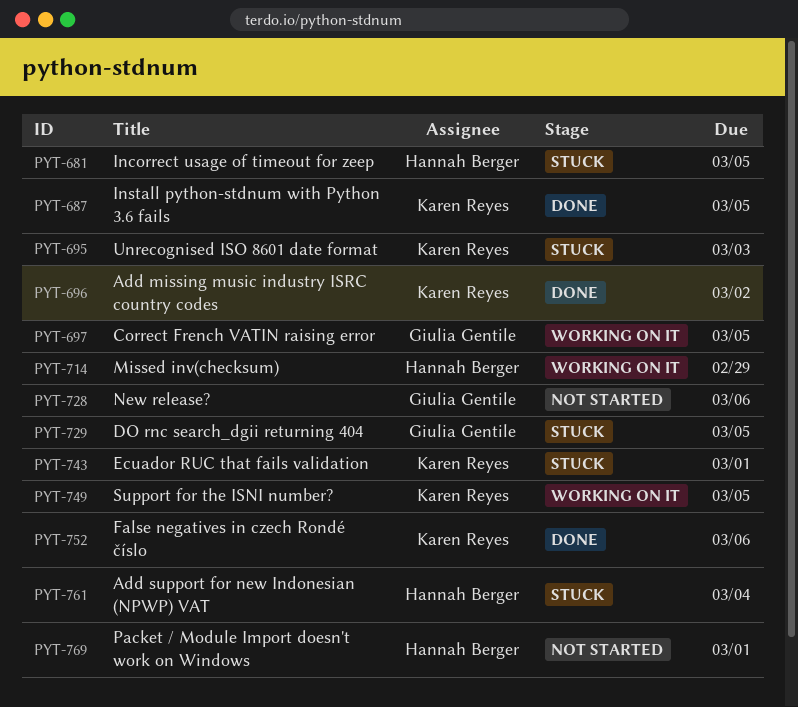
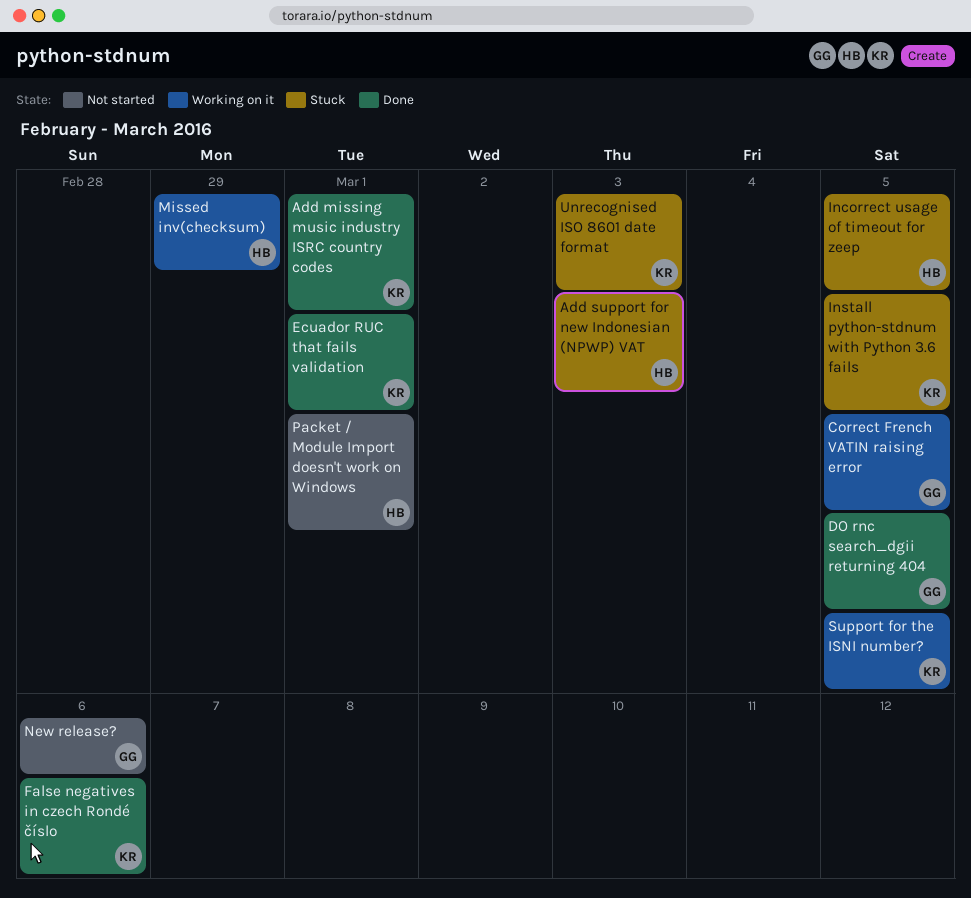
Add missing music industry ISRC country codes, due: Mar 2 -> Mar 1
Add support for new Indonesian (NPWP) VAT, due: Mar 4 -> Mar 3
DO rnc search_dgii returning 404, status: Stuck -> Done
Ecuador RUC that fails validation, status: Stuck -> Done
Install python-stdnum with Python 3.6 fails, status: Done -> Stuck

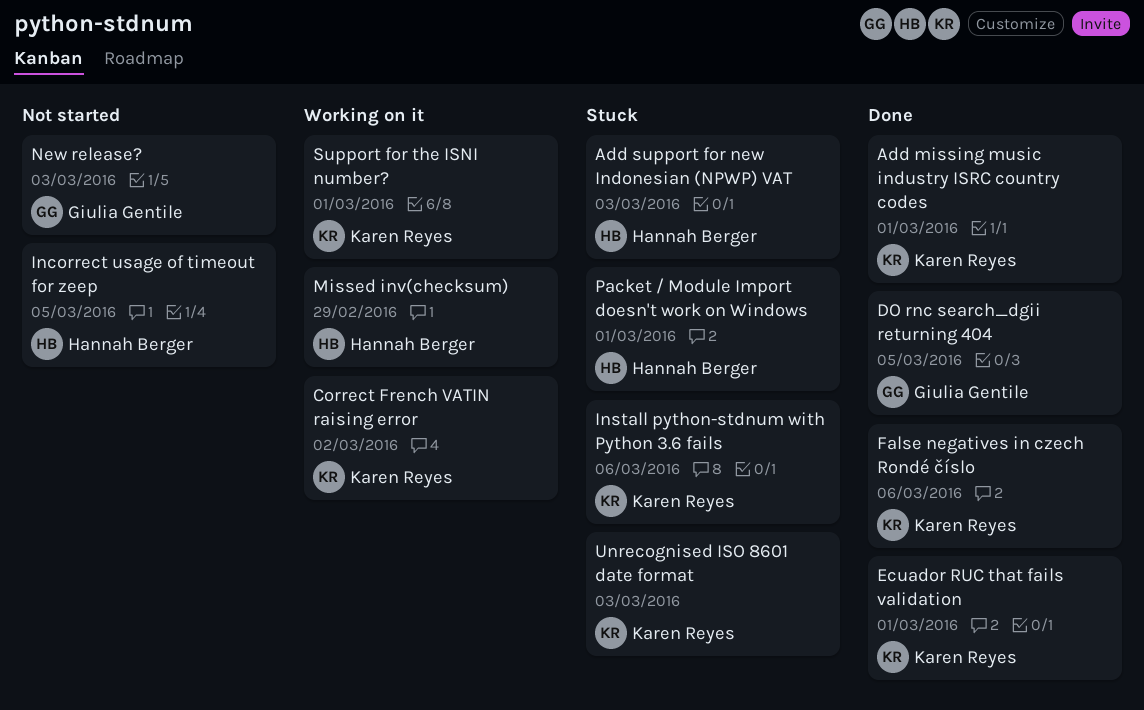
Correct French VATIN raising error, owner: Giulia Gentile -> Karen Reyes
Correct French VATIN raising error, due: Mar 5 -> Mar 2
Incorrect usage of timeout for zeep, status: Stuck -> Not started
Install python-stdnum with Python 3.6 fails, due: Mar 5 -> Mar 6
New release?, due: Mar 6 -> Mar 3
Packet / Module Import doesn't work on Windows, status: Not started -> Stuck
Support for the ISNI number?, due: Mar 5 -> Mar 1

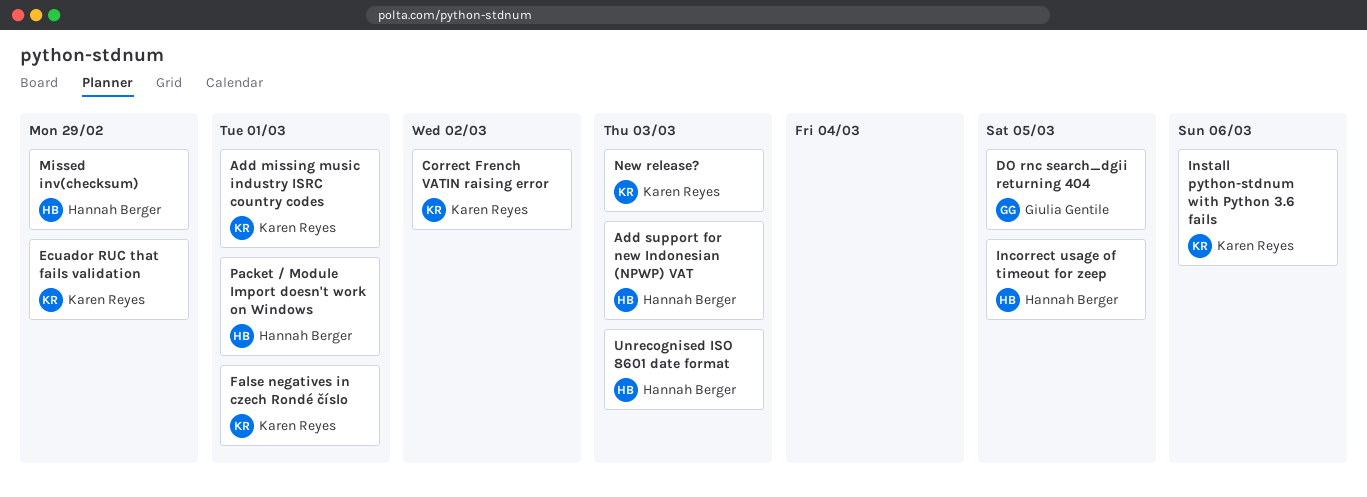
Ecuador RUC that fails validation, due: Mar 1 -> Feb 29
False negatives in czech Rondé číslo, due: Mar 6 -> Mar 1
New release?, owner: Giulia Gentile -> Karen Reyes
Support for the ISNI number?: present -> none
Unrecognised ISO 8601 date format, owner: Karen Reyes -> Hannah Berger

